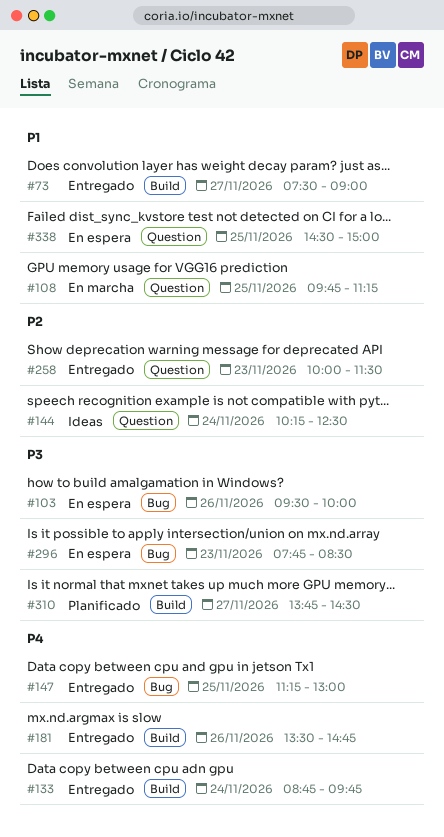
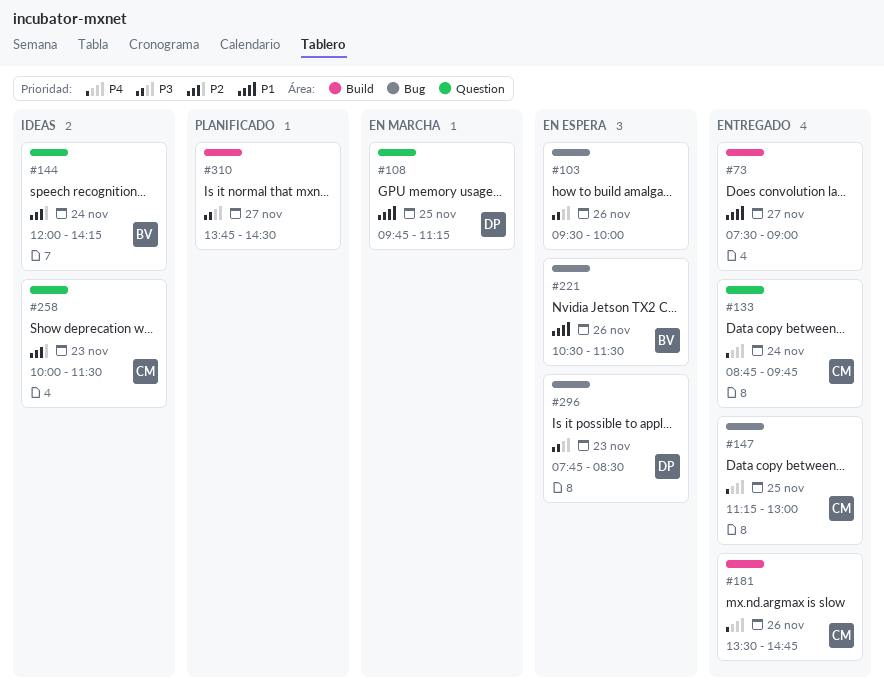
#133, label: Build -> Question
#144, begins: 10:15 -> 12:00
#144, ends: 12:30 -> 14:15
#221: none -> present
#258, status: Entregado -> Ideas
#338: present -> none

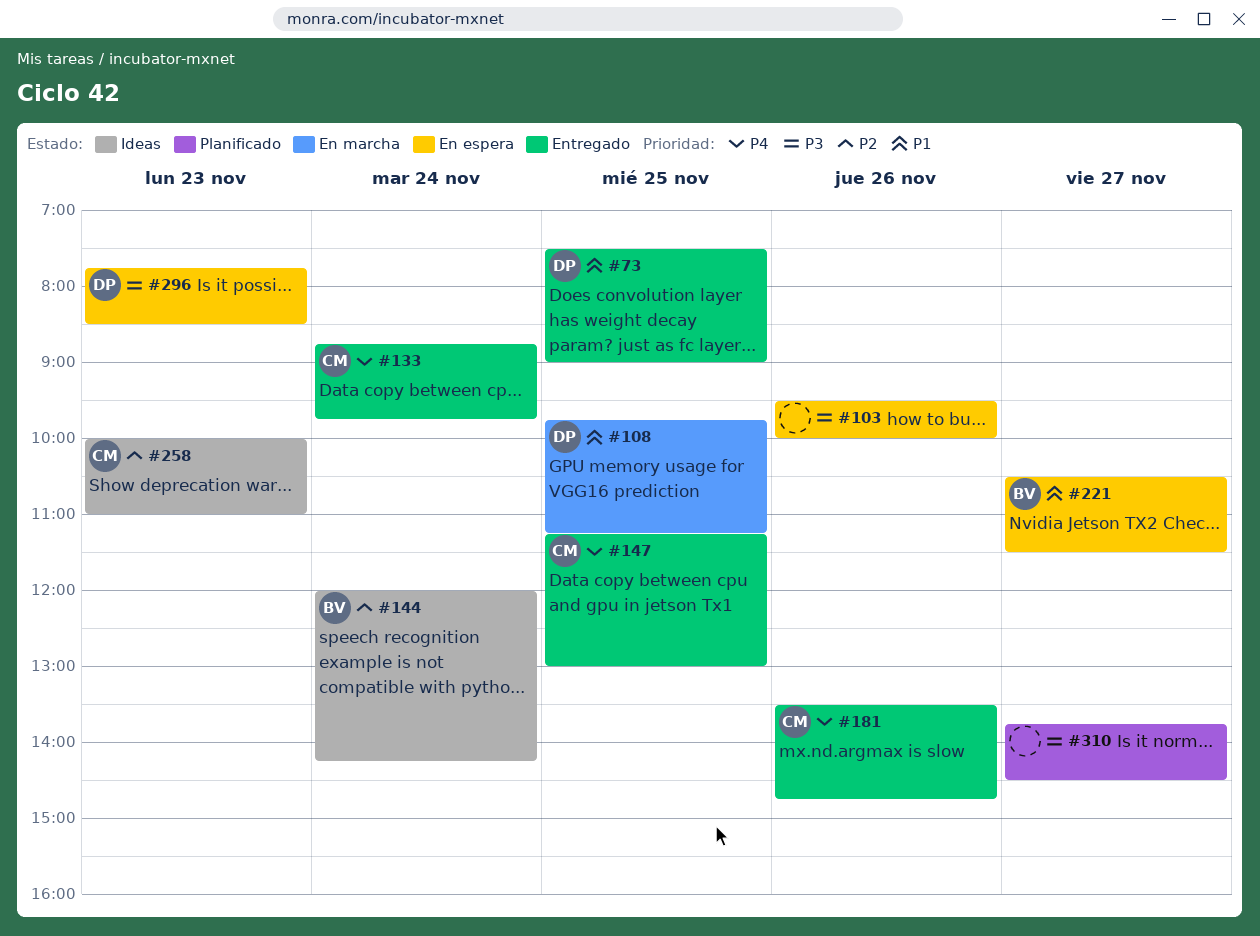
#73, owner: none -> DP
#73, day: Nov 27 -> Nov 25
#221, day: Nov 26 -> Nov 27
#258, ends: 11:30 -> 11:00

